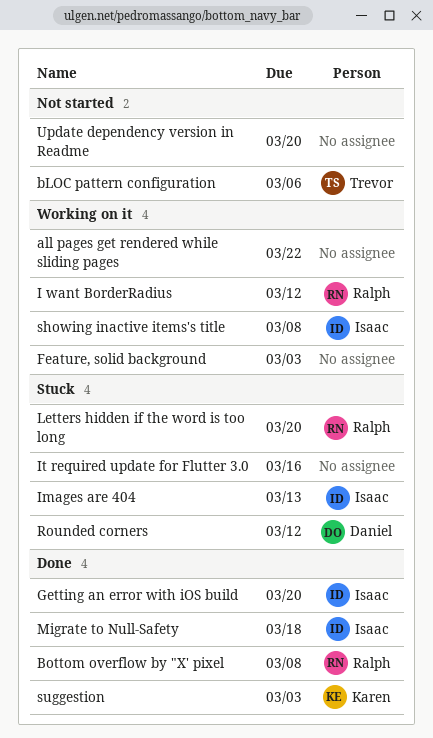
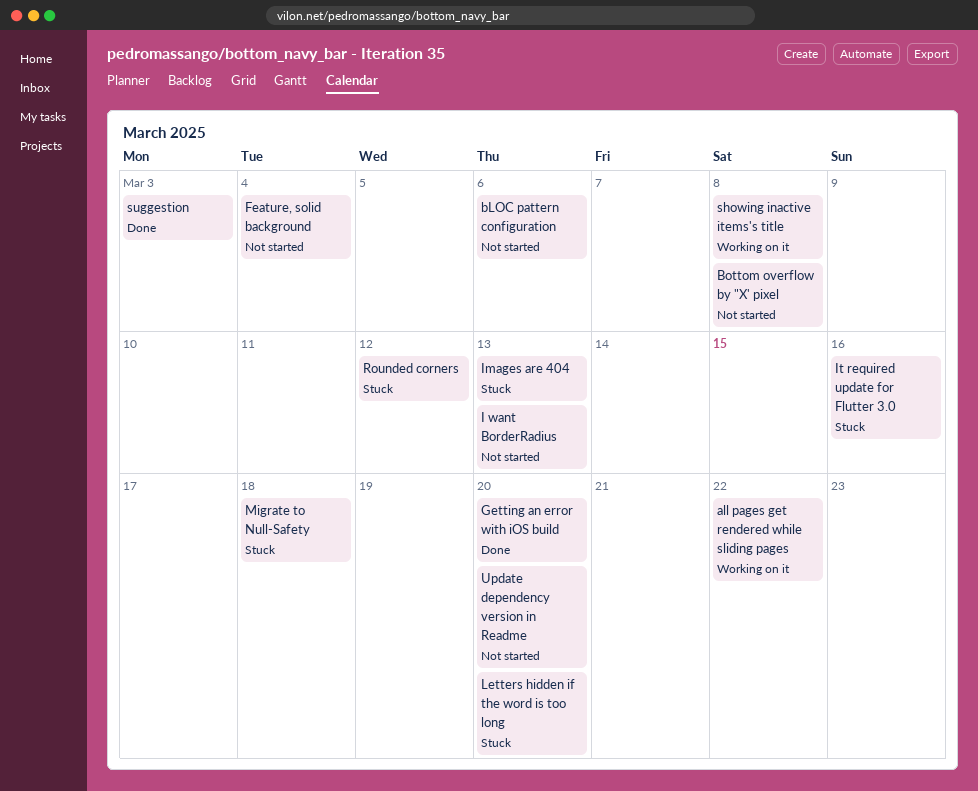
Bottom overflow by "X' pixel, status: Done -> Not started
Feature, solid background, status: Working on it -> Not started
Feature, solid background, due: Mar 3 -> Mar 4
I want BorderRadius, status: Working on it -> Not started
I want BorderRadius, due: Mar 12 -> Mar 13
Migrate to Null-Safety, status: Done -> Stuck

